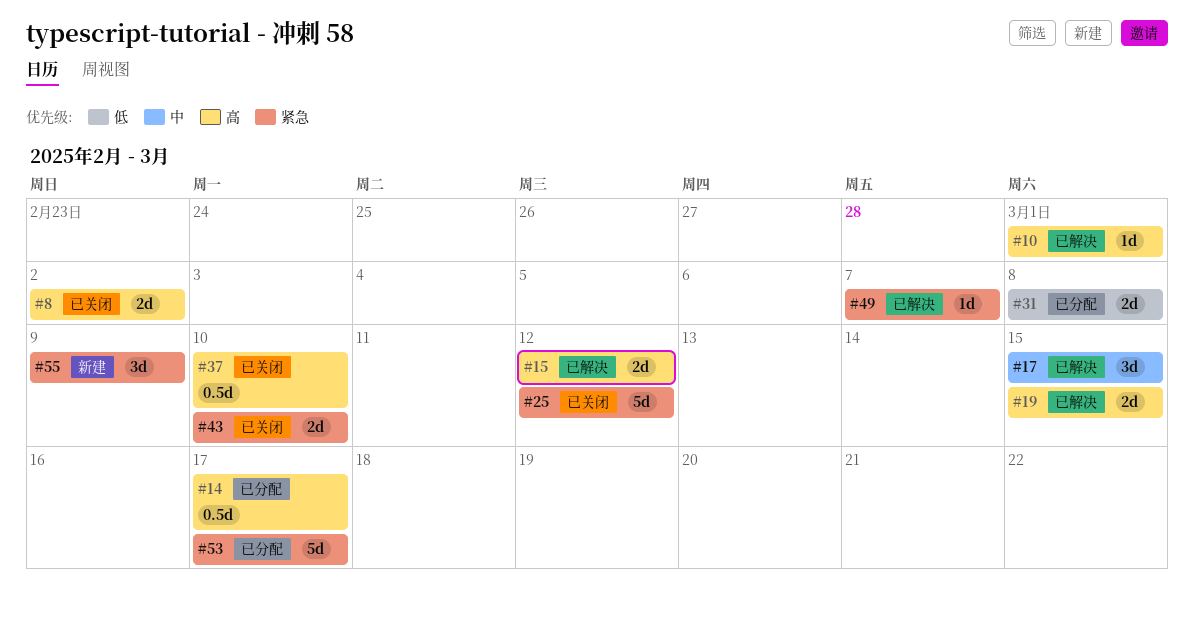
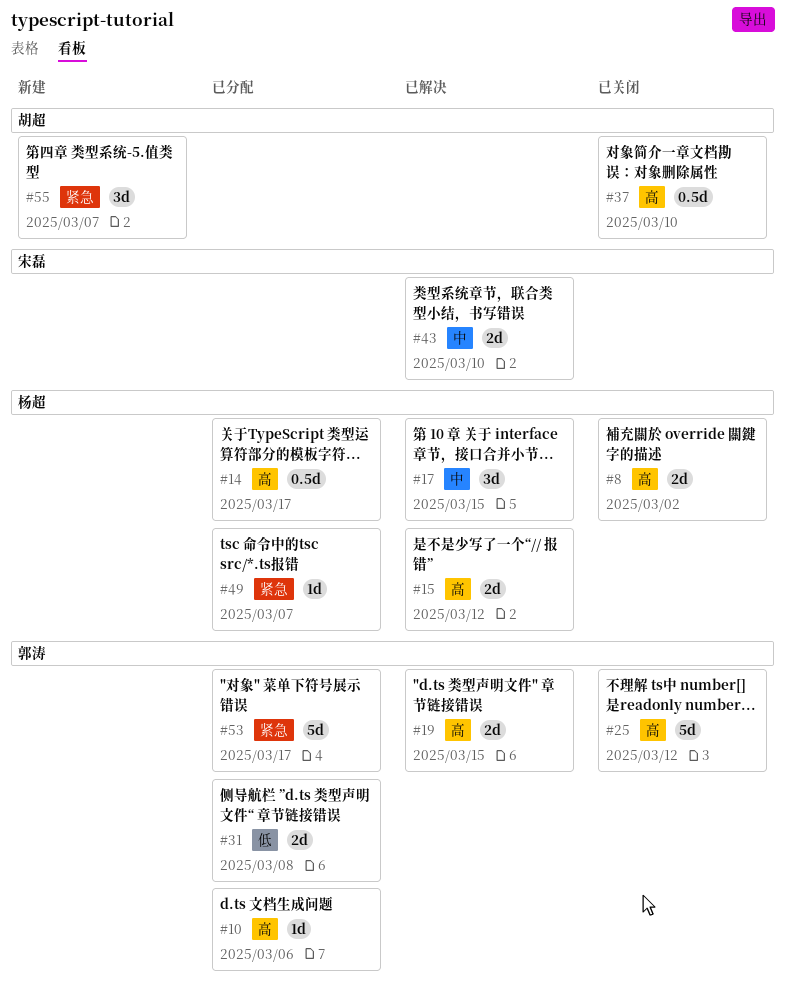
#10, status: 已解决 -> 已分配
#10, due: Mar 1 -> Mar 6
#25, priority: 紧急 -> 高
#43, status: 已关闭 -> 已解决
#43, priority: 紧急 -> 中
#49, status: 已解决 -> 已分配
#55, due: Mar 9 -> Mar 7

